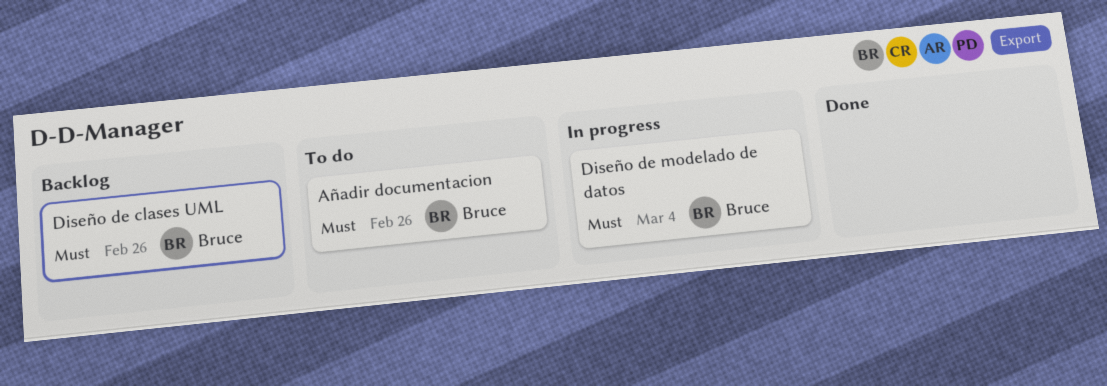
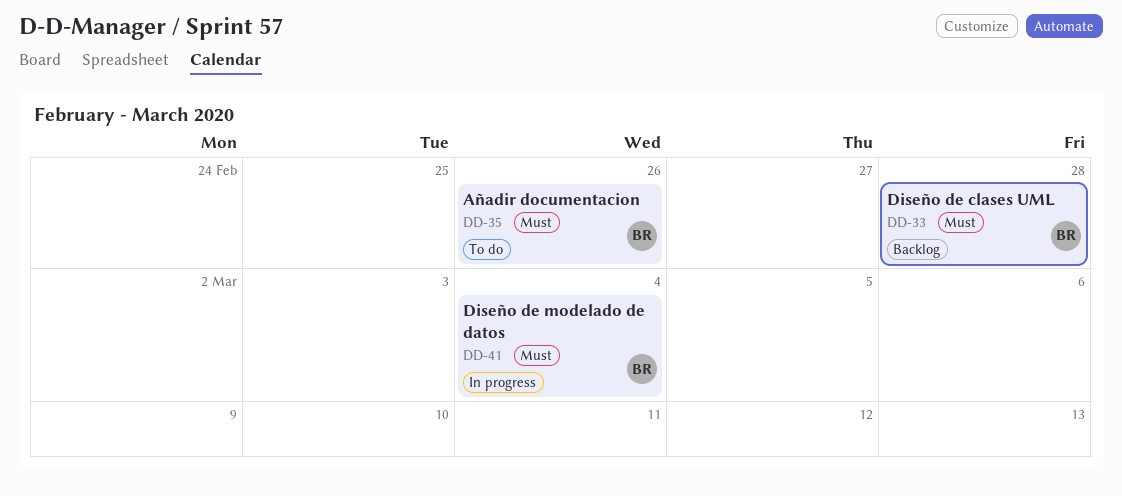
Diseño de clases UML, due: Feb 26 -> Feb 28

